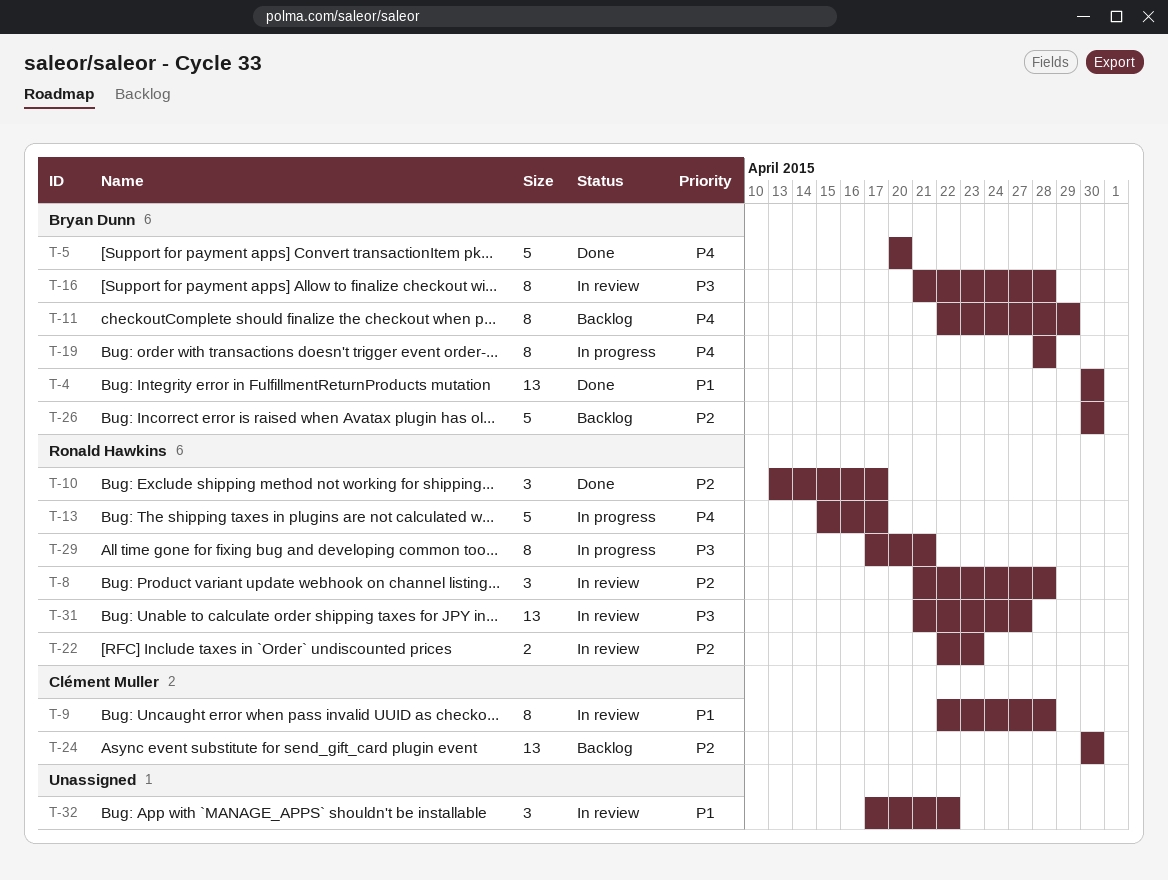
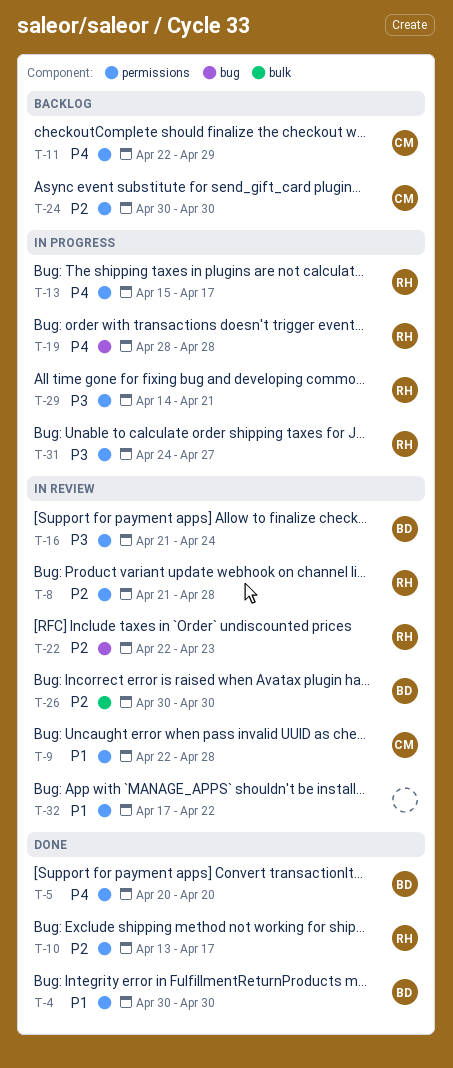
T-11, owner: Bryan Dunn -> Clément Muller
T-16, due: Apr 28 -> Apr 24
T-19, owner: Bryan Dunn -> Ronald Hawkins
T-26, status: Backlog -> In review
T-29, start: Apr 17 -> Apr 14
T-31, status: In review -> In progress
T-31, start: Apr 21 -> Apr 24

